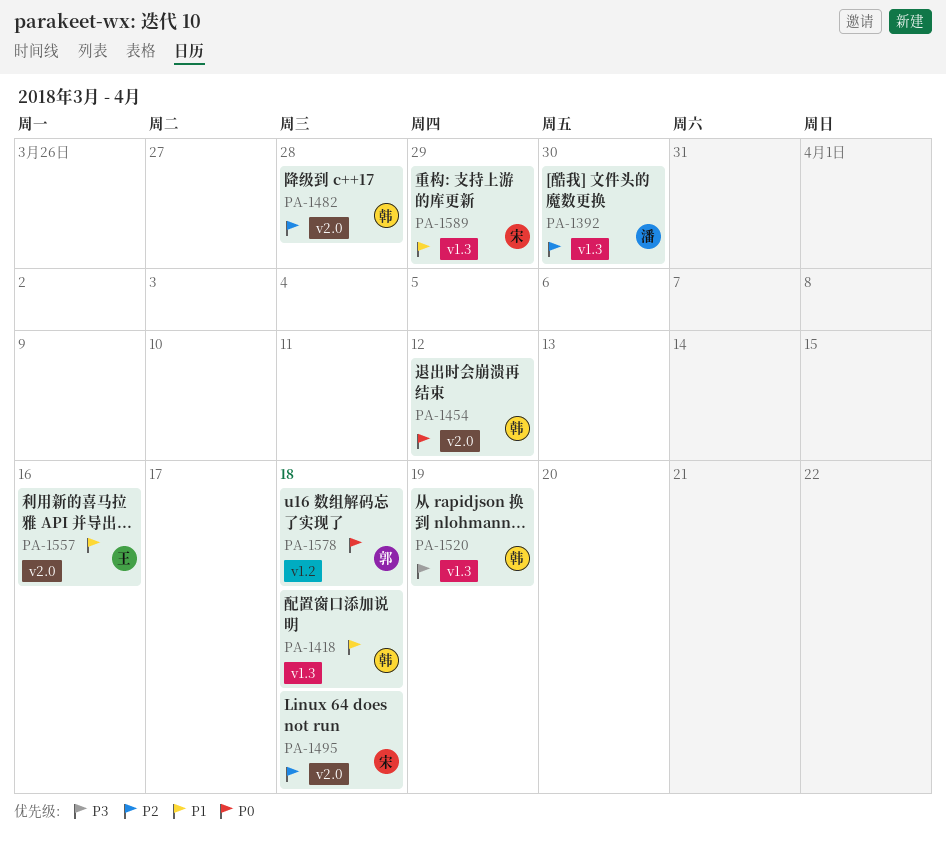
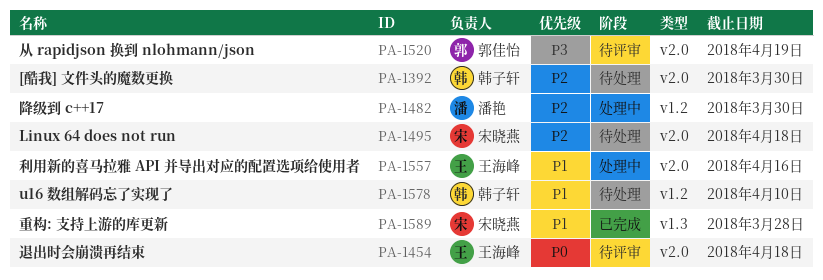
PA-1392, owner: 潘艳 -> 韩子轩
PA-1392, label: v1.3 -> v2.0
PA-1418: present -> none
PA-1454, owner: 韩子轩 -> 王海峰
PA-1454, due: Apr 12 -> Apr 18
PA-1482, owner: 韩子轩 -> 潘艳
PA-1482, label: v2.0 -> v1.2
PA-1482, due: Mar 28 -> Mar 30
PA-1520, owner: 韩子轩 -> 郭佳怡
PA-1520, label: v1.3 -> v2.0
PA-1578, owner: 郭佳怡 -> 韩子轩
PA-1578, priority: P0 -> P1
PA-1578, due: Apr 18 -> Apr 10
PA-1589, due: Mar 29 -> Mar 28

